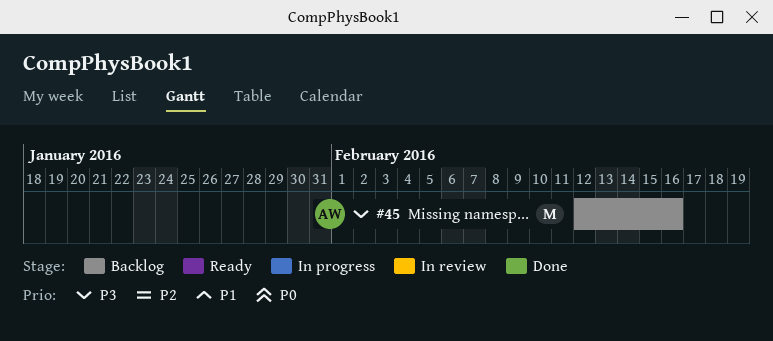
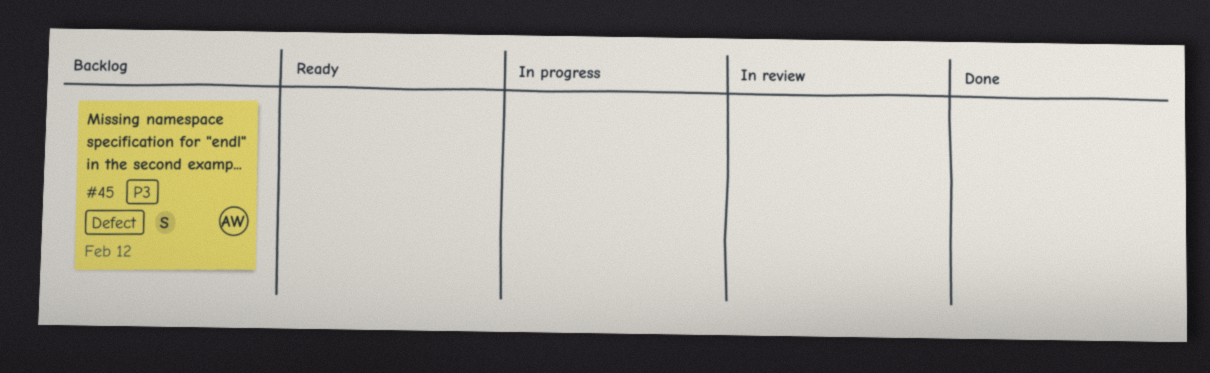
#45, estimate: M -> S
#45, due: Feb 16 -> Feb 12

